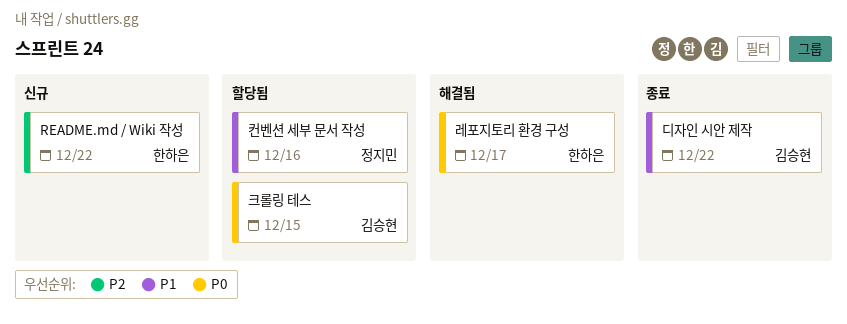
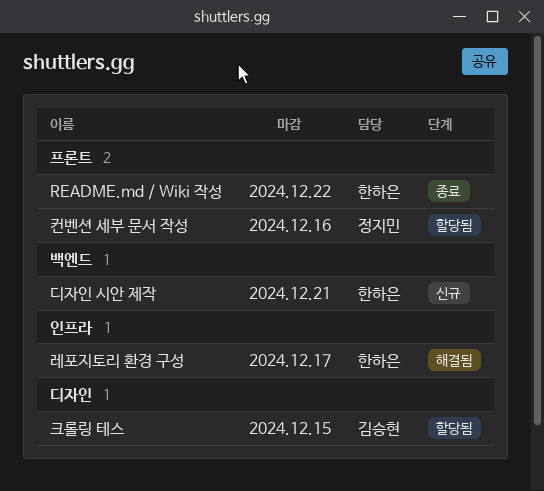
README.md / Wiki 작성, status: 신규 -> 종료
디자인 시안 제작, status: 종료 -> 신규
디자인 시안 제작, owner: 김승현 -> 한하은
디자인 시안 제작, due: Dec 22 -> Dec 21

